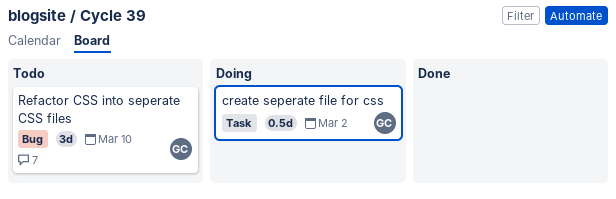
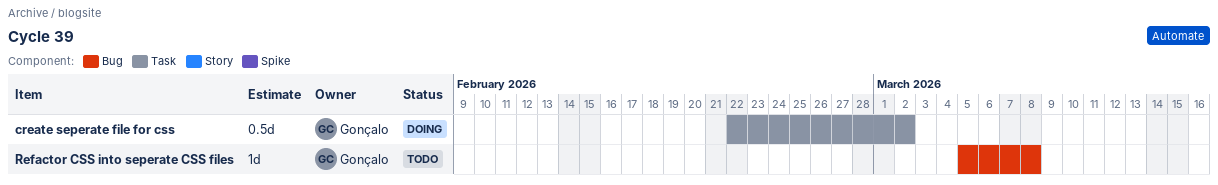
Refactor CSS into seperate CSS files, estimate: 3d -> 1d
Refactor CSS into seperate CSS files, due: Mar 10 -> Mar 8

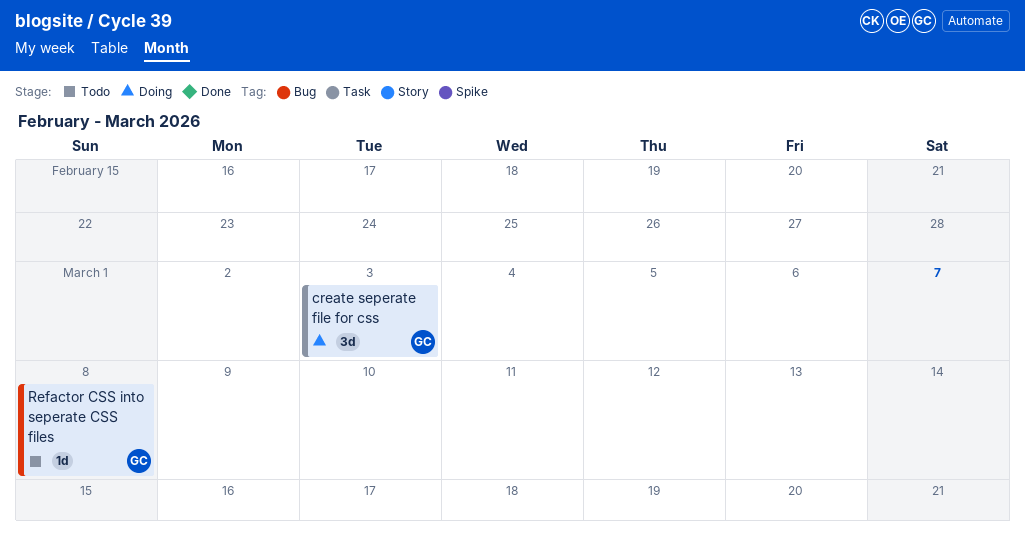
create seperate file for css, estimate: 0.5d -> 3d
create seperate file for css, due: Mar 2 -> Mar 3

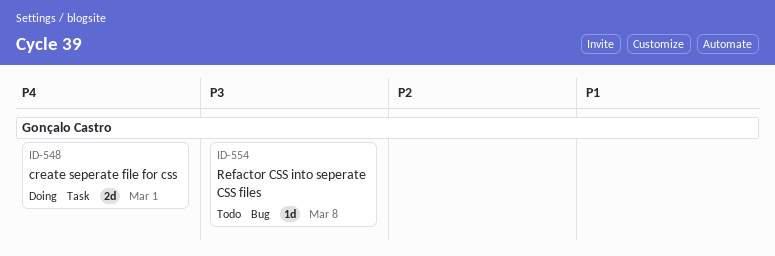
create seperate file for css, estimate: 3d -> 2d
create seperate file for css, due: Mar 3 -> Mar 1

